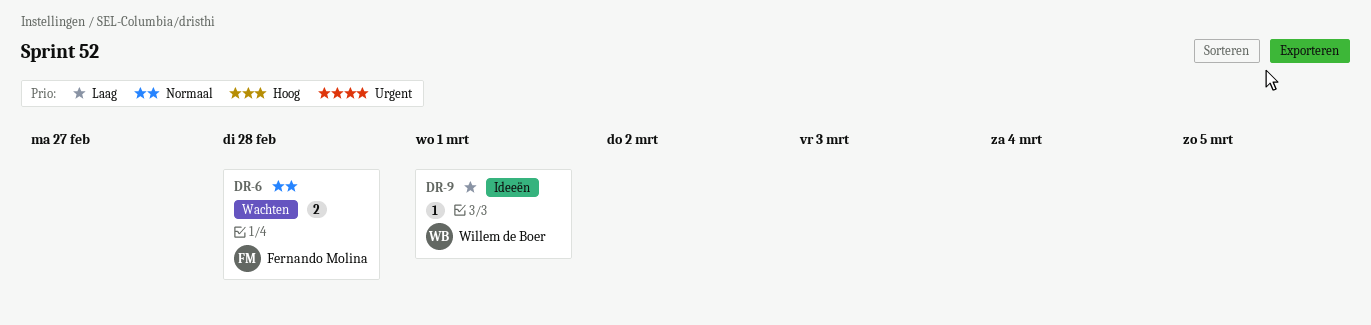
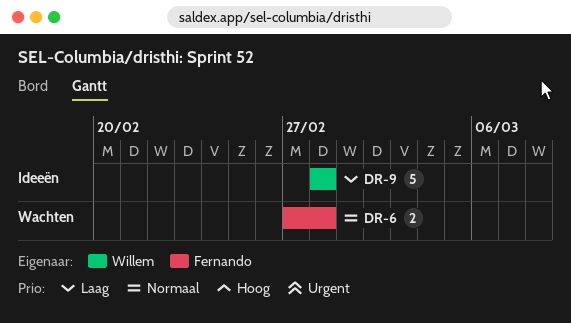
DR-9, estimate: 1 -> 5
DR-9, due: Mar 1 -> Feb 28

